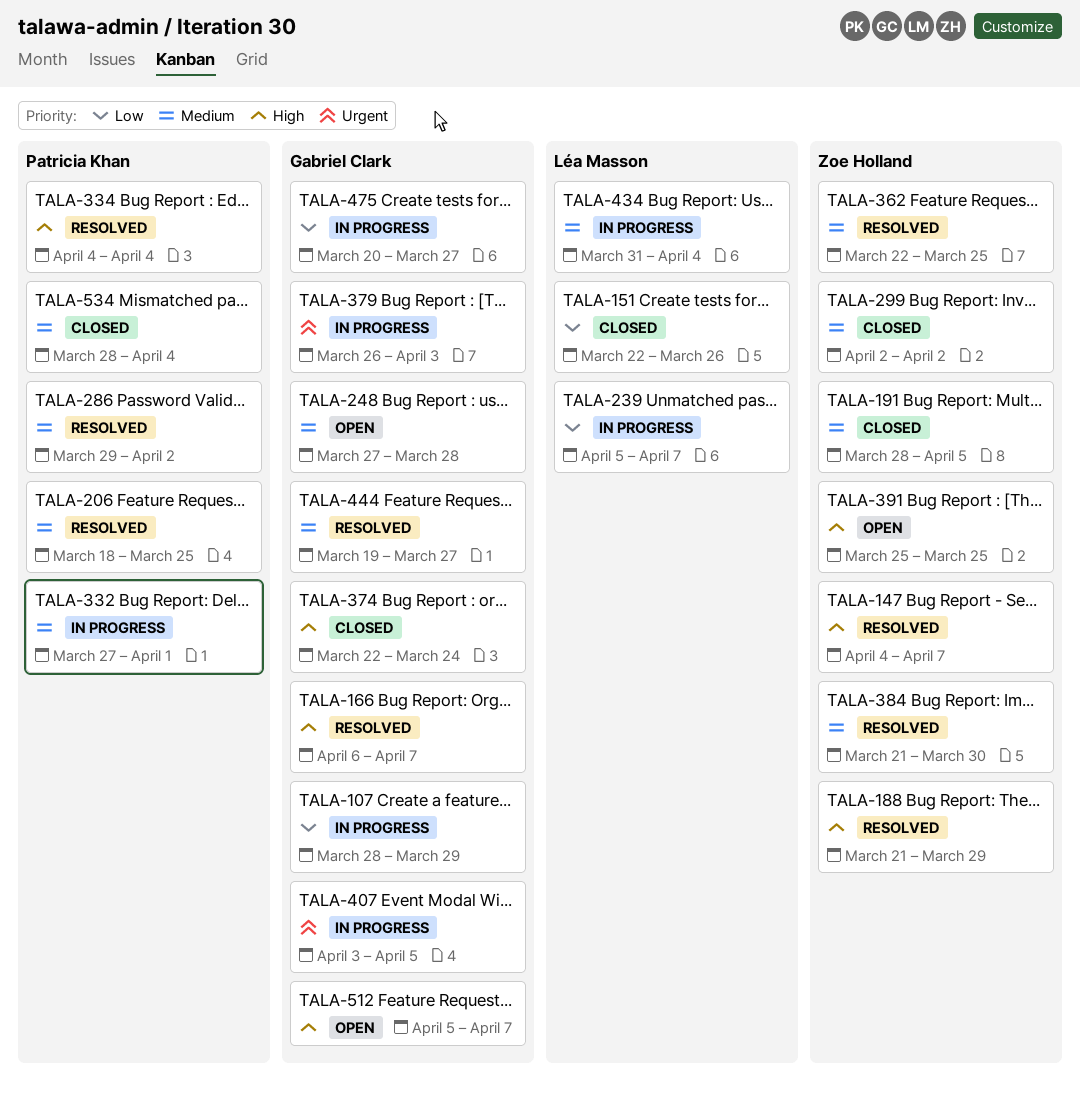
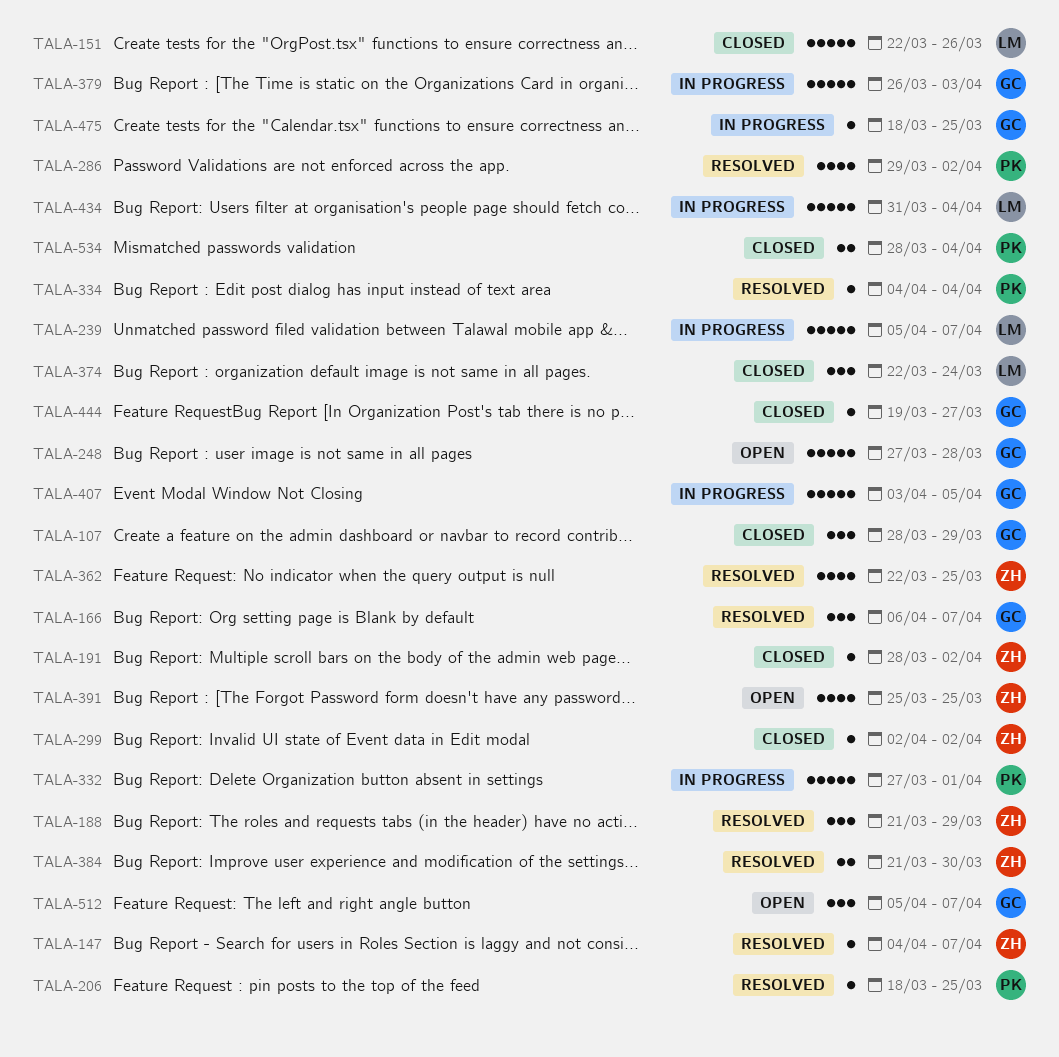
TALA-107, status: In progress -> Closed
TALA-191, due: Apr 5 -> Apr 2
TALA-374, owner: Gabriel Clark -> Léa Masson
TALA-444, status: Resolved -> Closed
TALA-475, start: Mar 20 -> Mar 18
TALA-475, due: Mar 27 -> Mar 25

